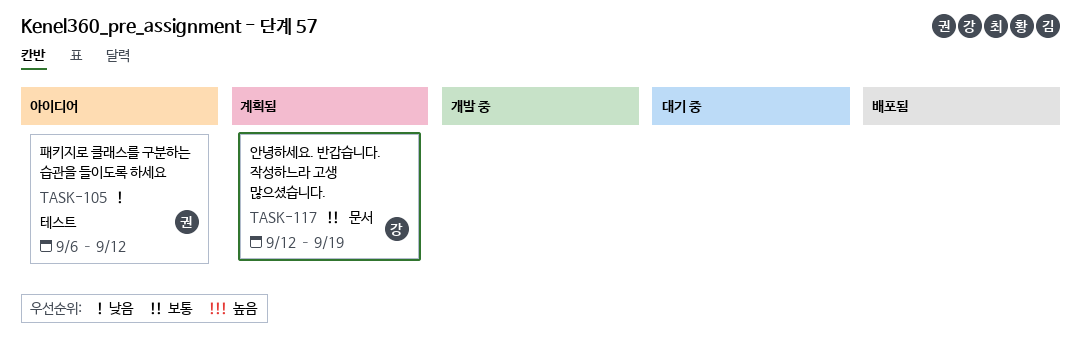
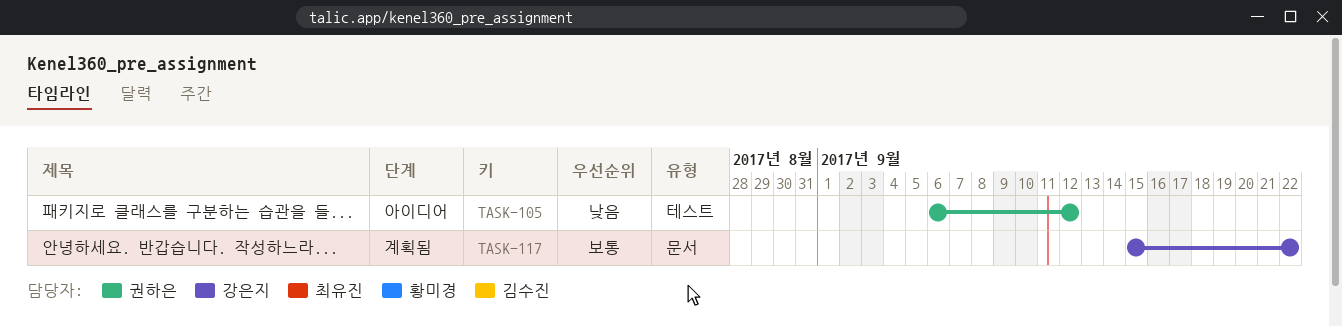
TASK-117, start: Sep 12 -> Sep 15
TASK-117, due: Sep 19 -> Sep 22

